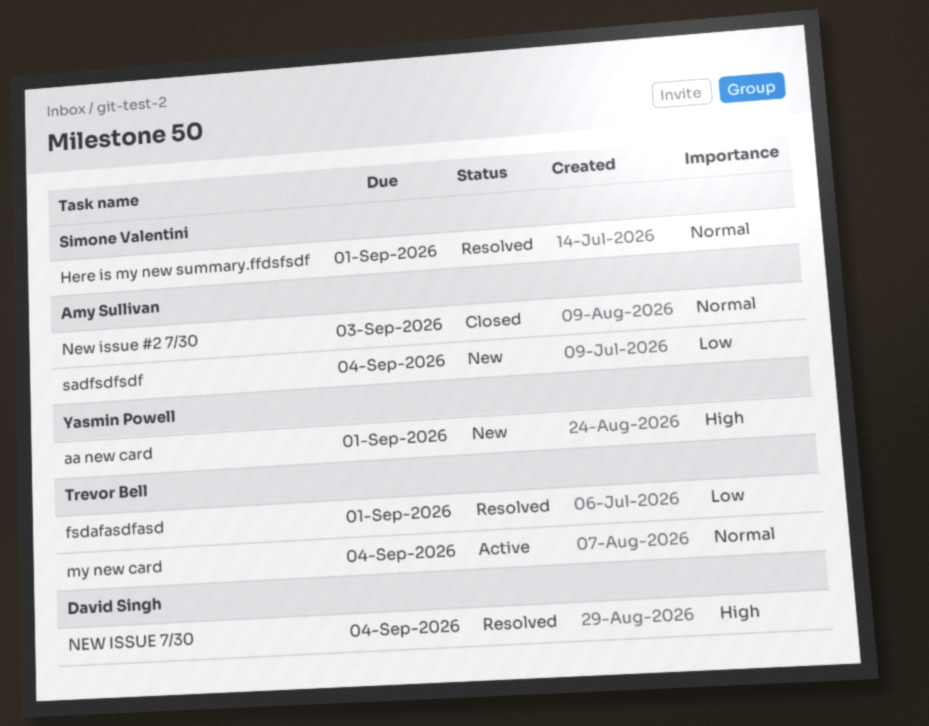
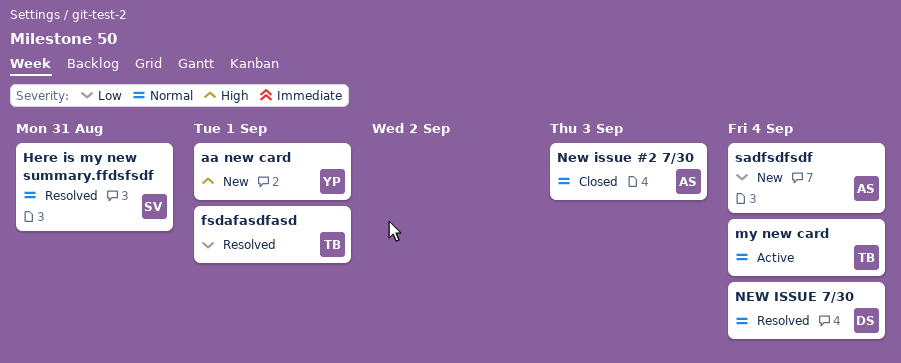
Here is my new summary.ffdsfsdf, due: Sep 1 -> Aug 31
NEW ISSUE 7/30, priority: High -> Normal

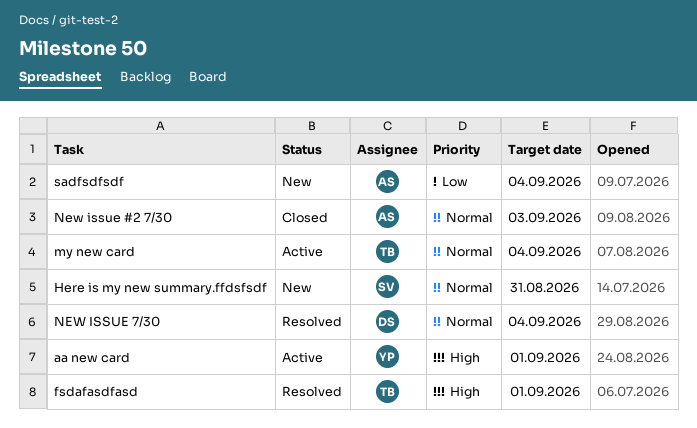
aa new card, status: New -> Active
fsdafasdfasd, priority: Low -> High
Here is my new summary.ffdsfsdf, status: Resolved -> New

